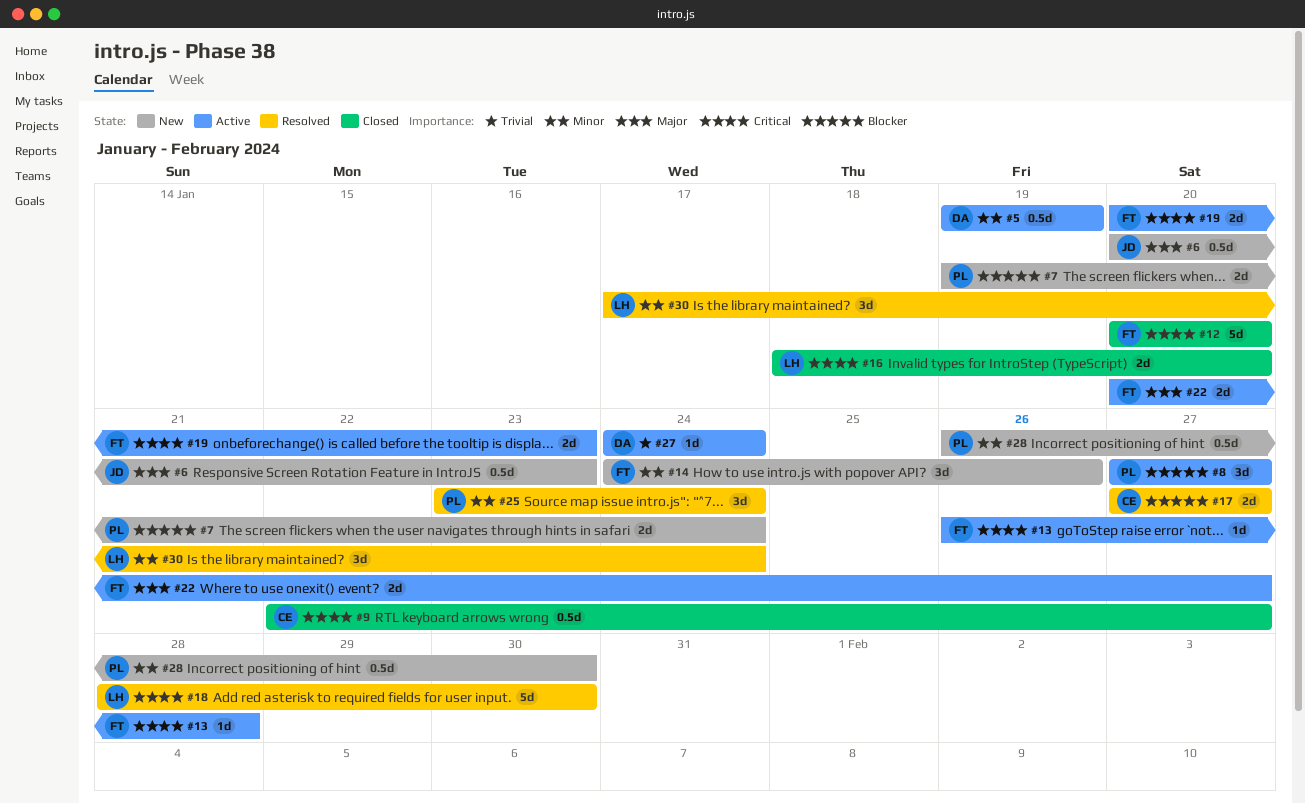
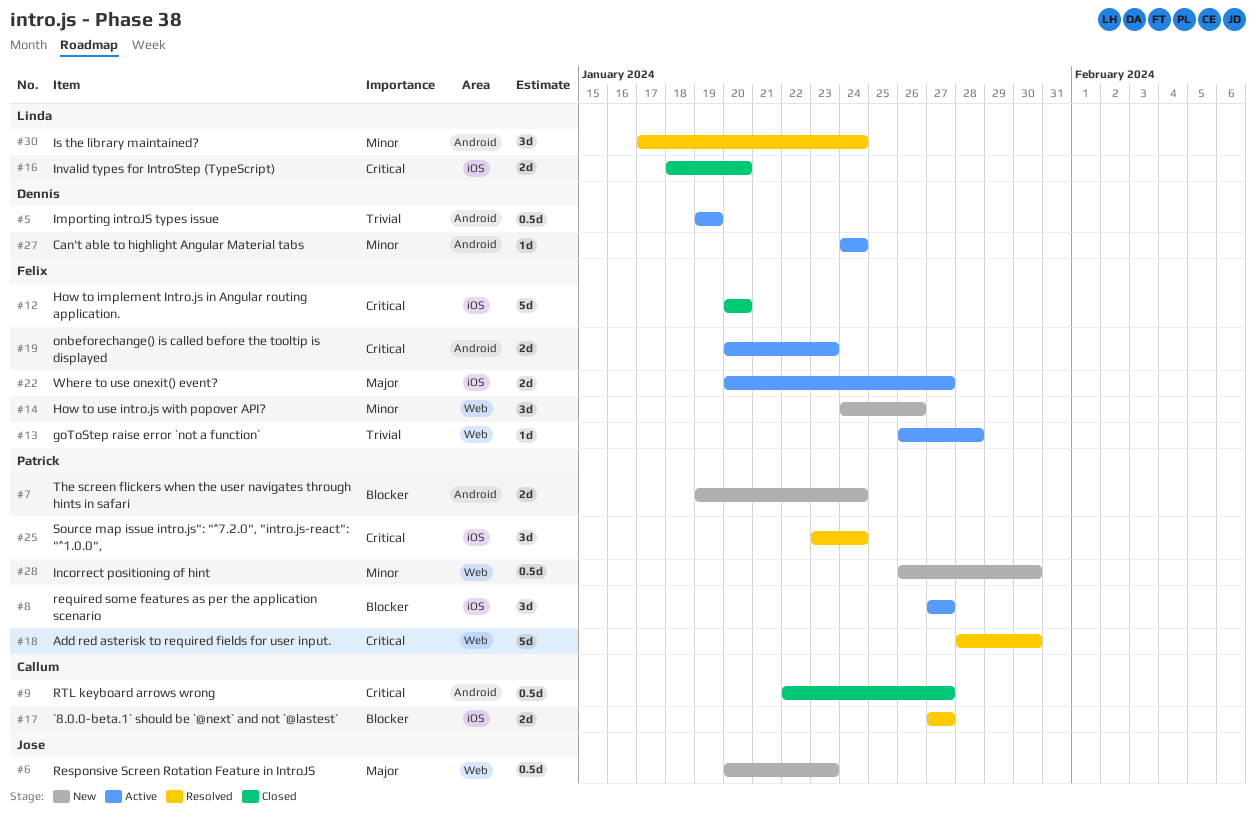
#5, priority: Minor -> Trivial
#13, priority: Critical -> Trivial
#18, owner: Linda -> Patrick
#25, priority: Minor -> Critical
#27, priority: Trivial -> Minor

